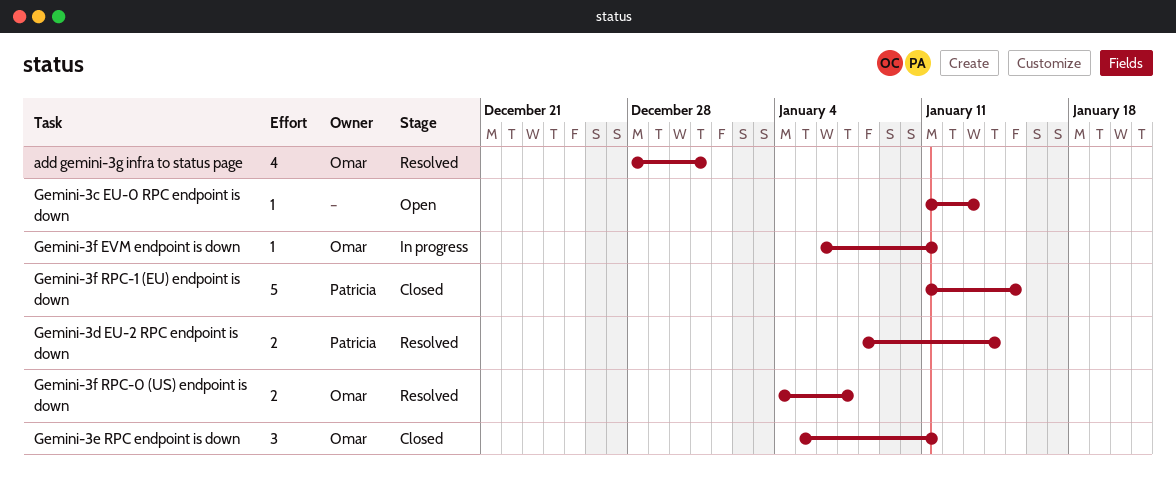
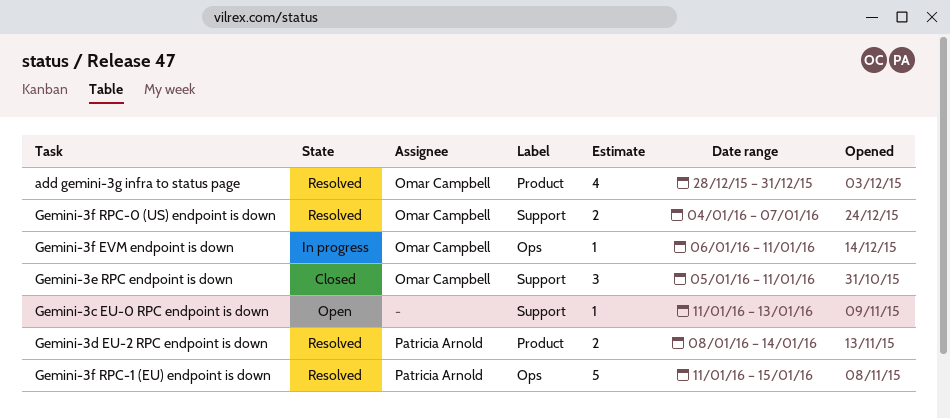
Gemini-3f RPC-1 (EU) endpoint is down, status: Closed -> Resolved

